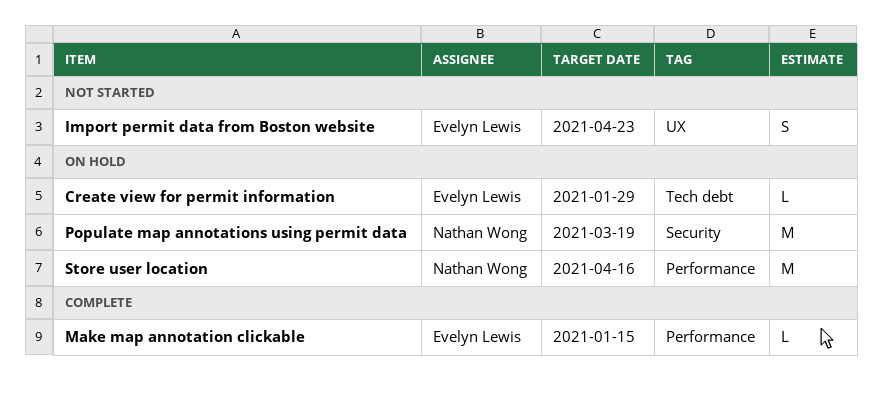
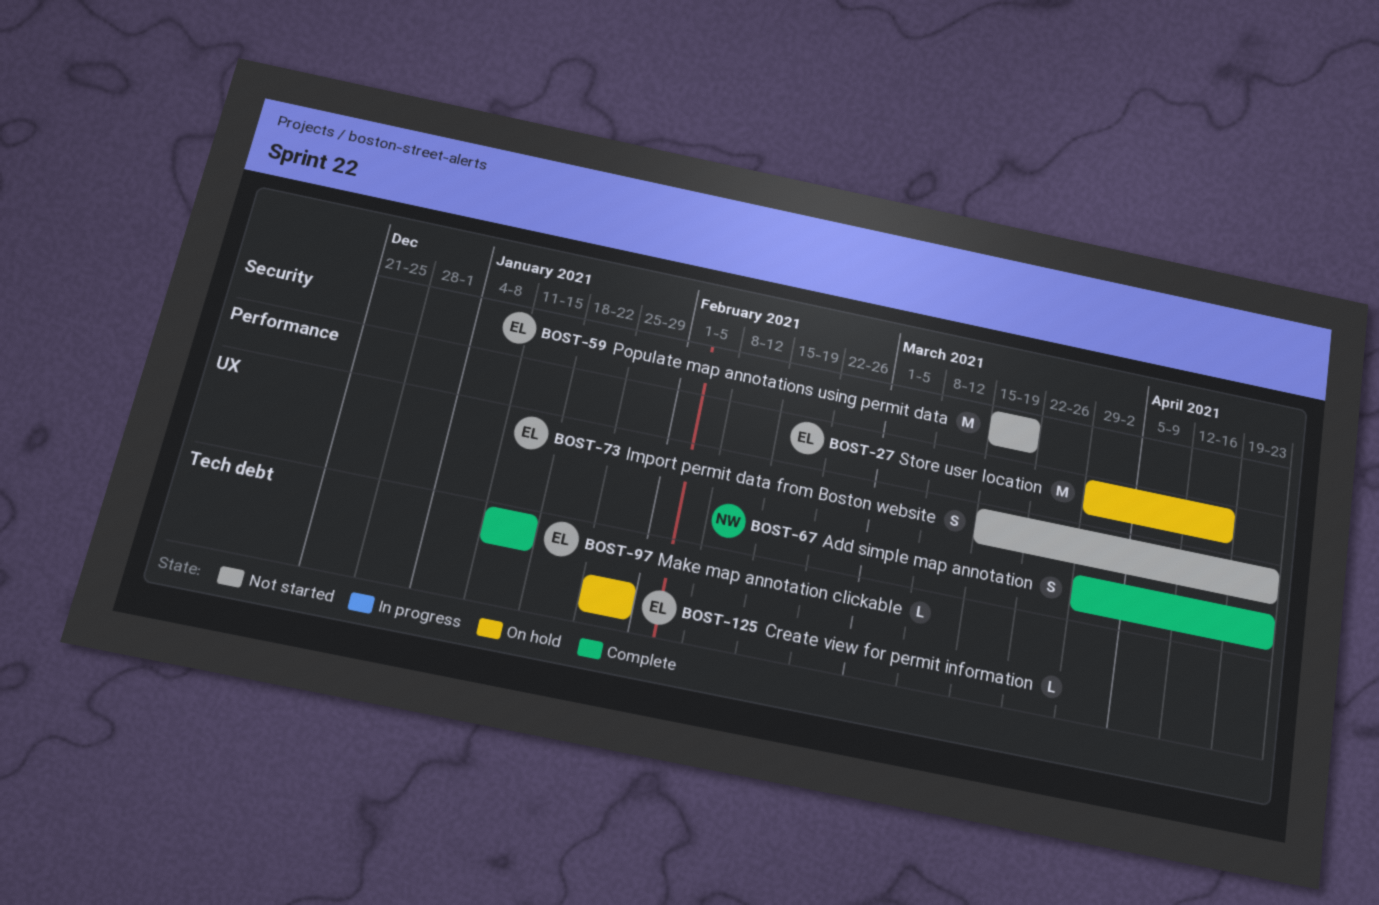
Add simple map annotation: none -> present
Make map annotation clickable, label: Performance -> Tech debt
Populate map annotations using permit data, status: On hold -> Not started
Populate map annotations using permit data, owner: Nathan Wong -> Evelyn Lewis
Store user location, owner: Nathan Wong -> Evelyn Lewis

